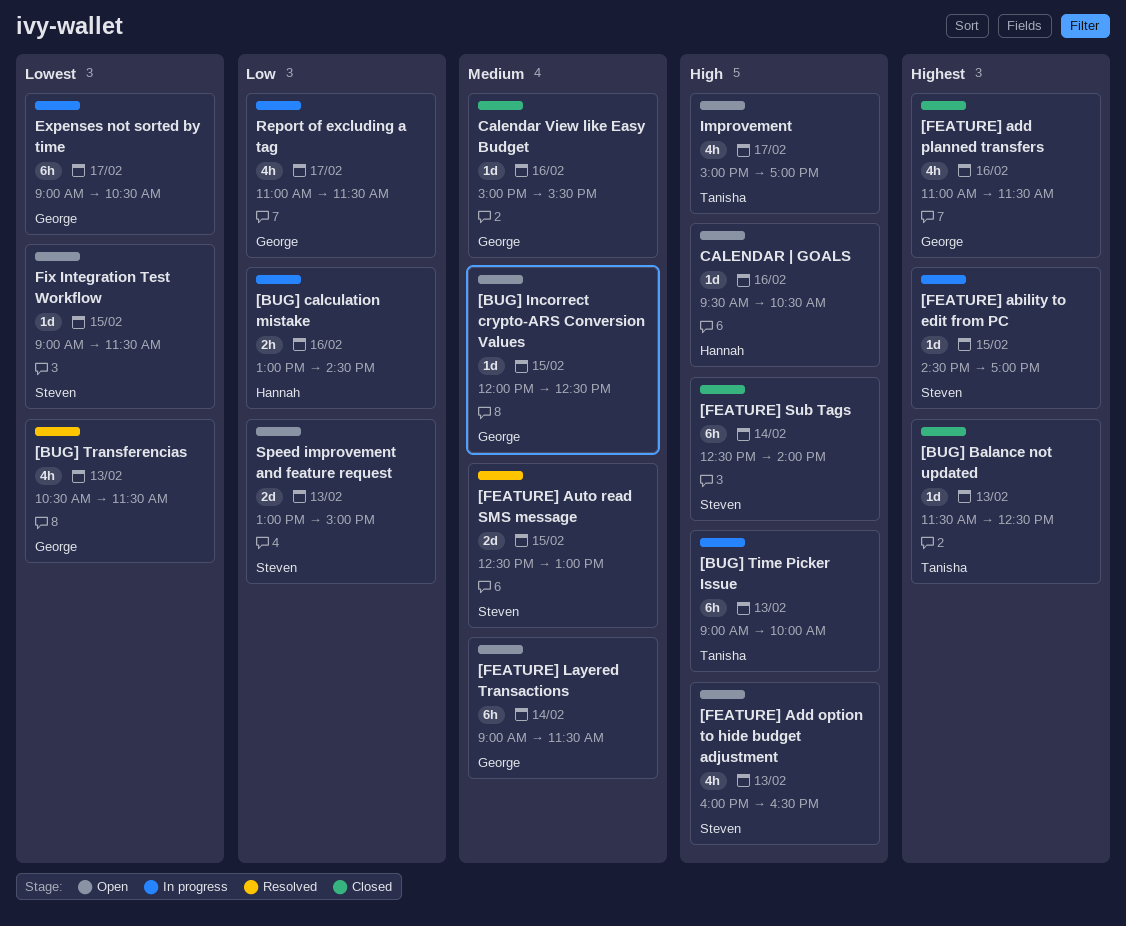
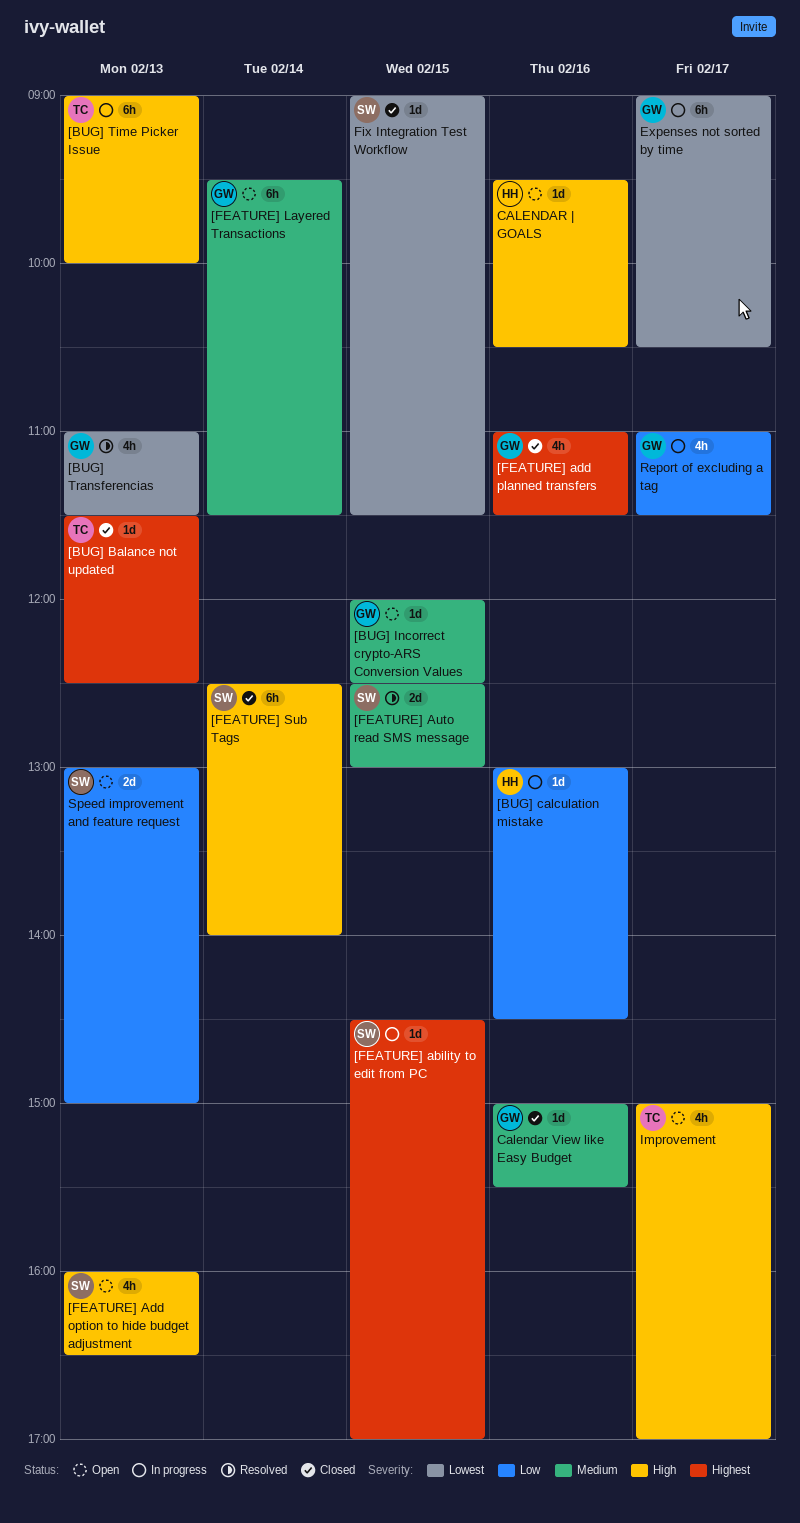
[BUG] calculation mistake, estimate: 2h -> 1d
[BUG] Transferencias, begins: 10:30 -> 11:00
[FEATURE] Layered Transactions, begins: 09:00 -> 09:30
Fix Integration Test Workflow, status: Open -> Closed

